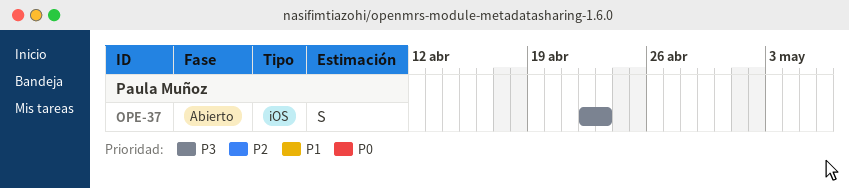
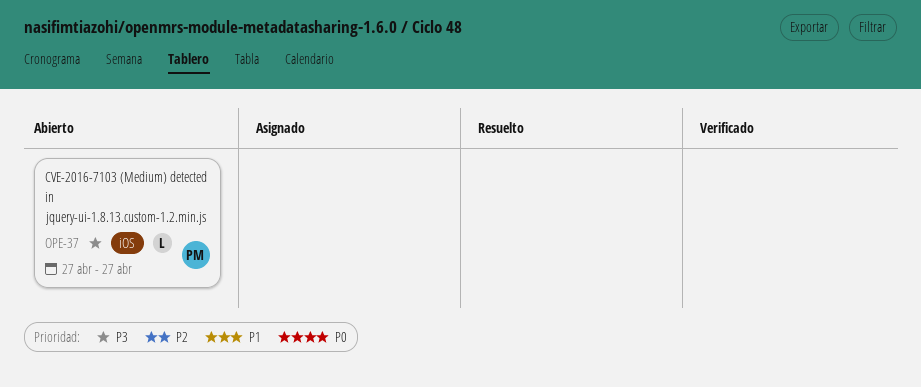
OPE-37, estimate: S -> L
OPE-37, start: Apr 22 -> Apr 27
OPE-37, due: Apr 23 -> Apr 27

